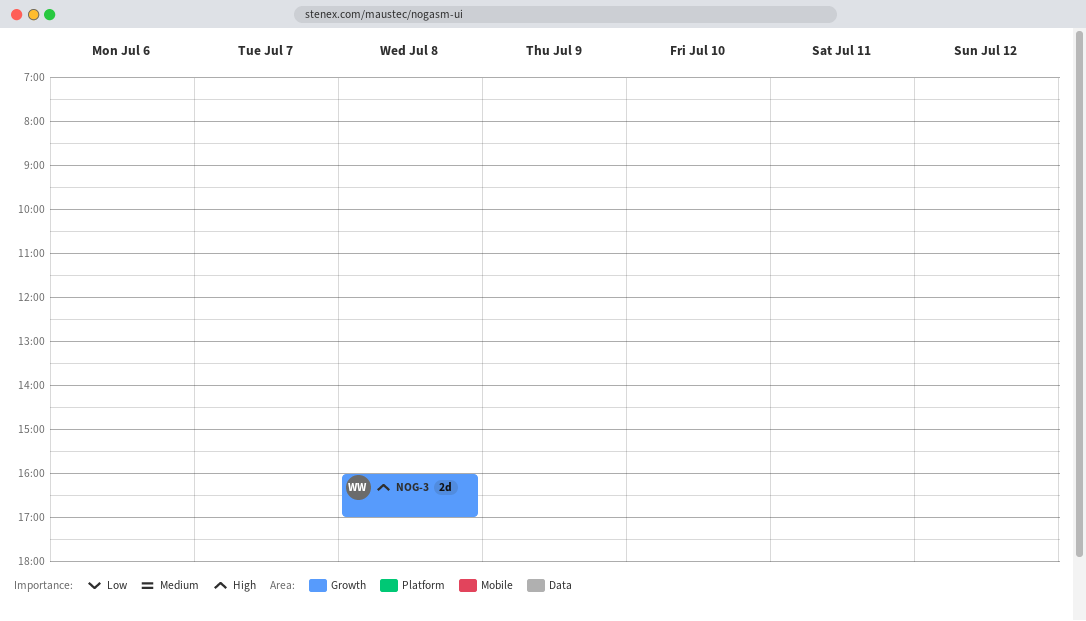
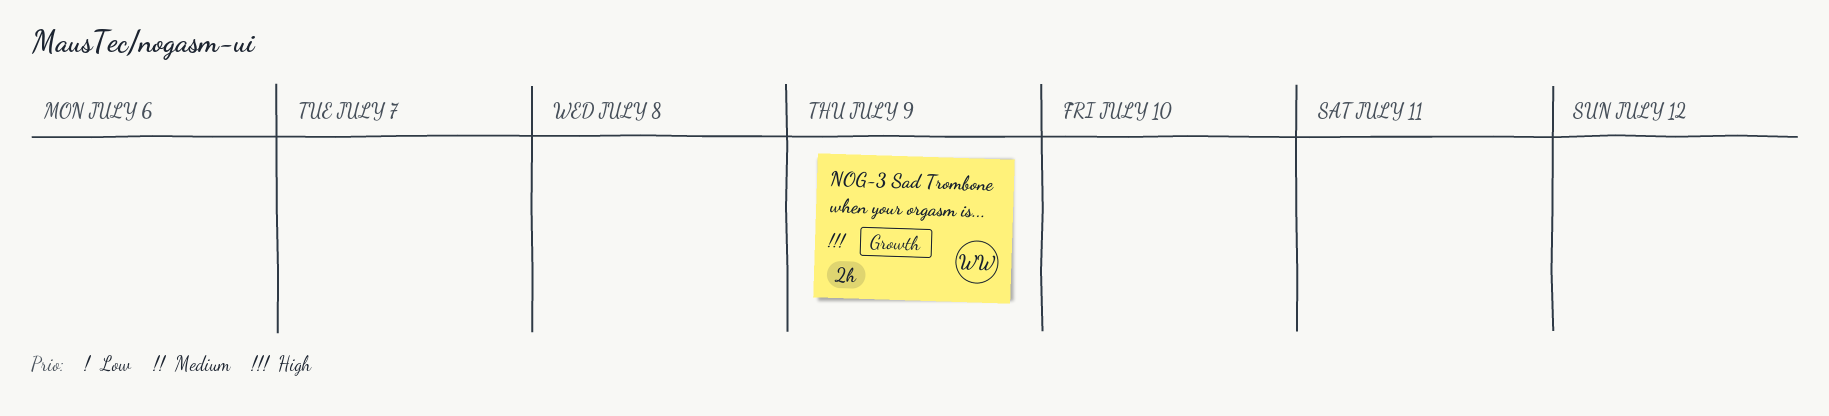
NOG-3, estimate: 2d -> 2h
NOG-3, day: Jul 8 -> Jul 9

